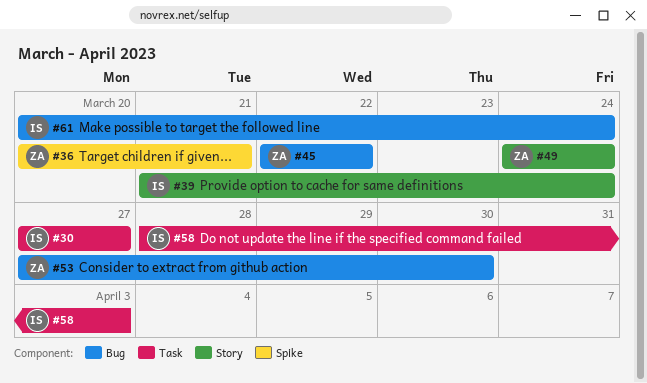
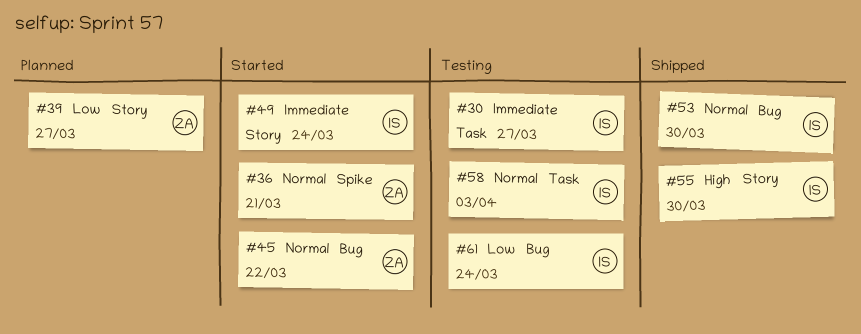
#39, owner: IS -> ZA
#39, due: Mar 24 -> Mar 27
#49, owner: ZA -> IS
#53, owner: ZA -> IS
#55: none -> present

